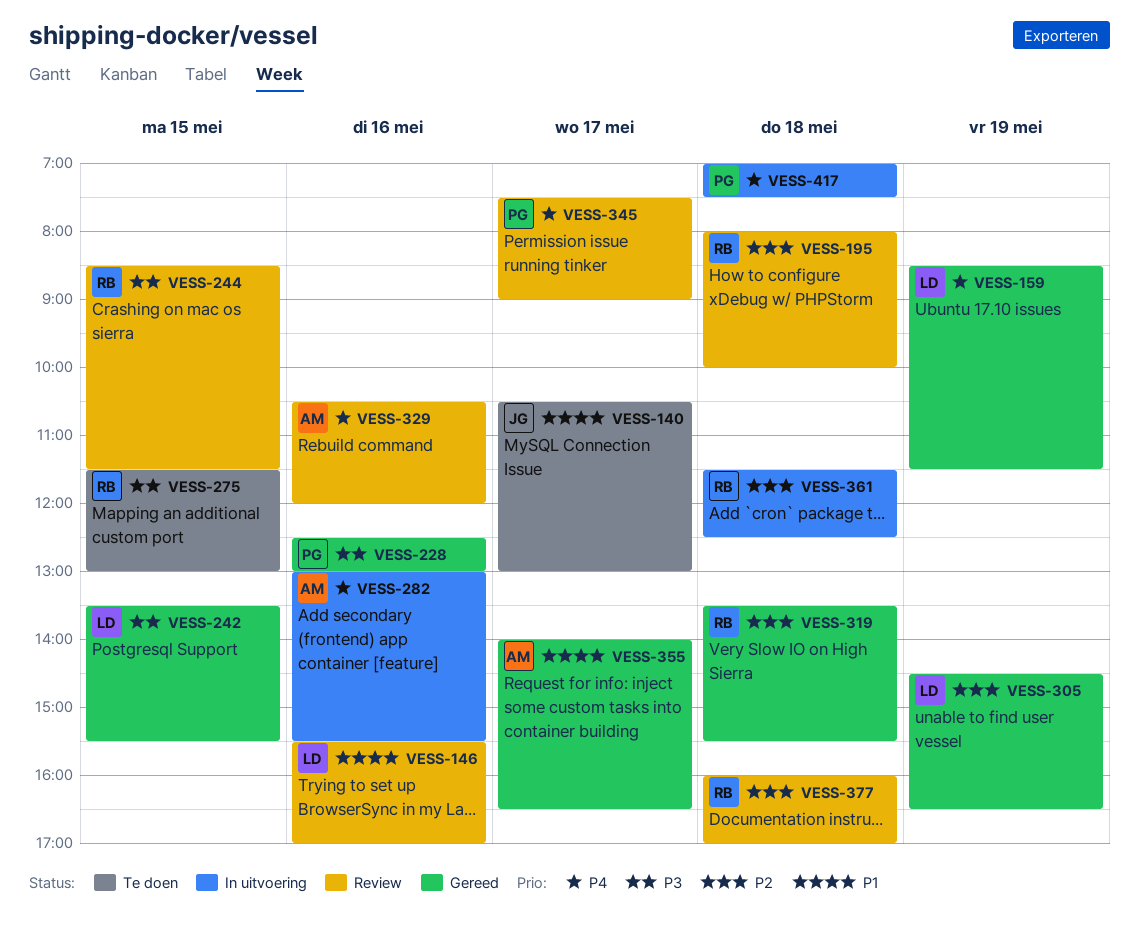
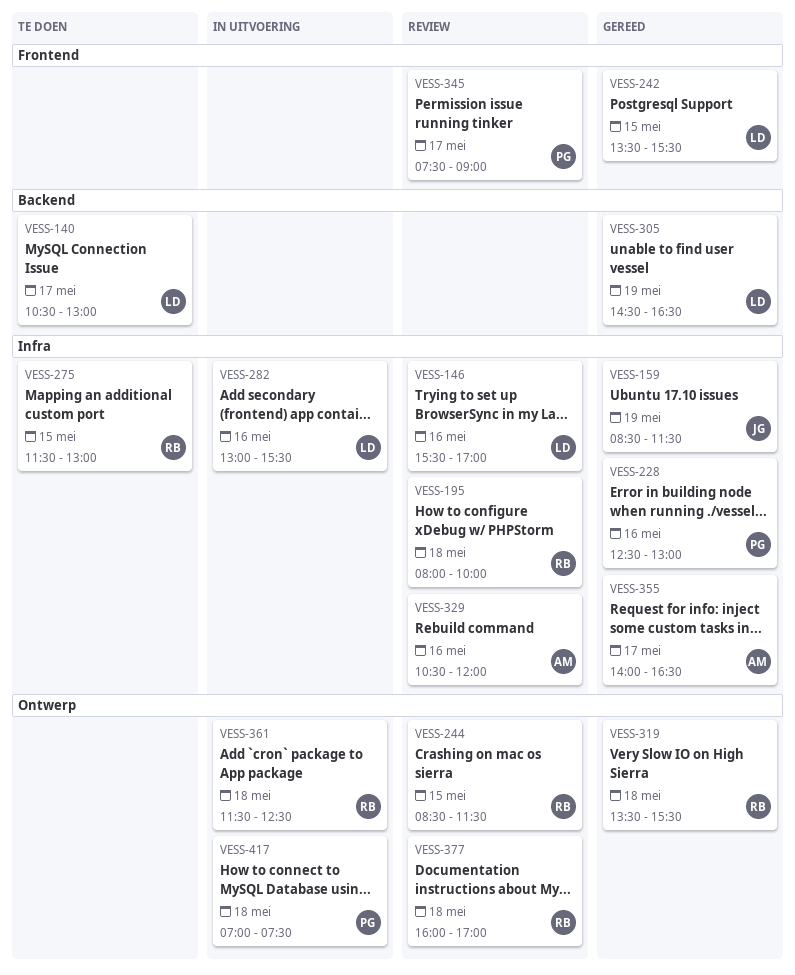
VESS-140, owner: JG -> LD
VESS-159, owner: LD -> JG
VESS-282, owner: AM -> LD

